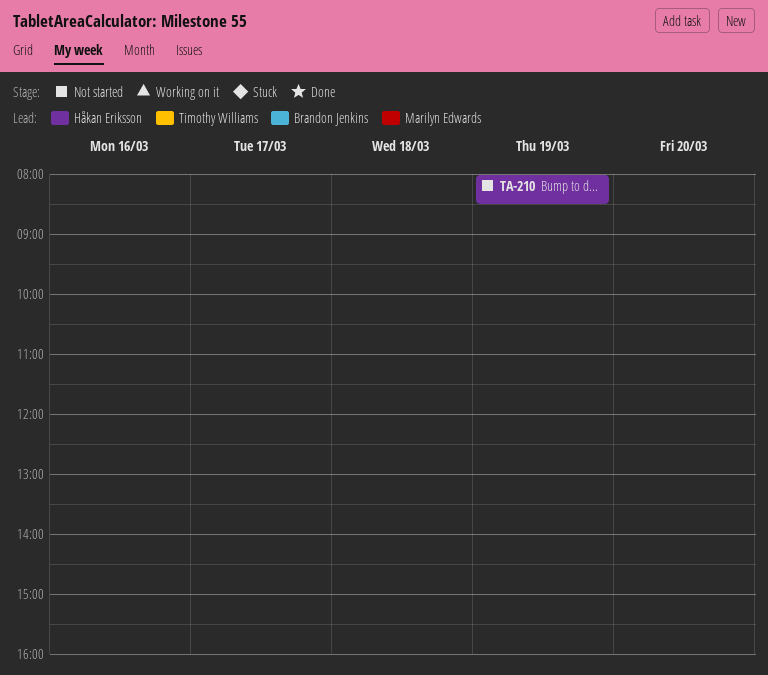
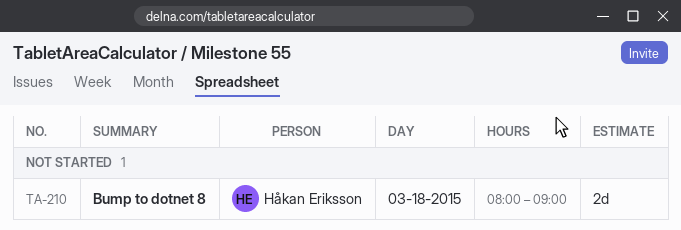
TA-210, day: Mar 19 -> Mar 18
TA-210, ends: 08:30 -> 09:00

